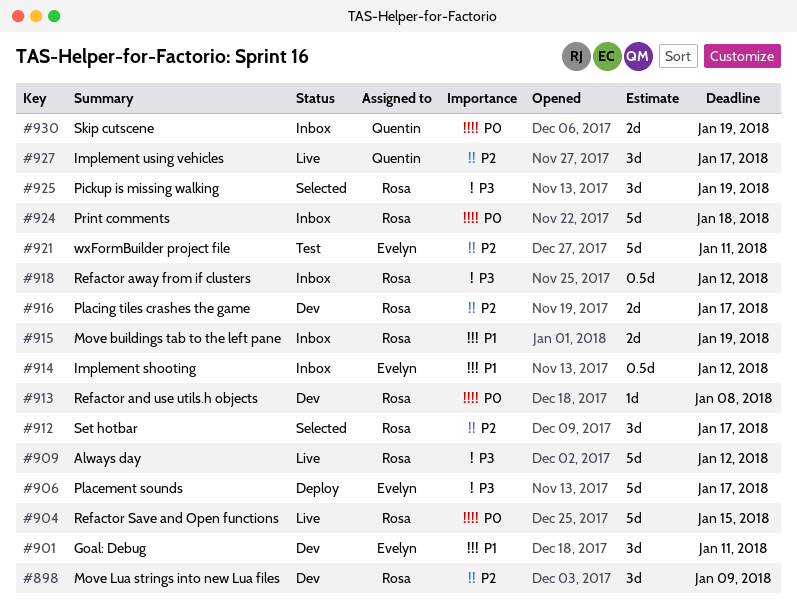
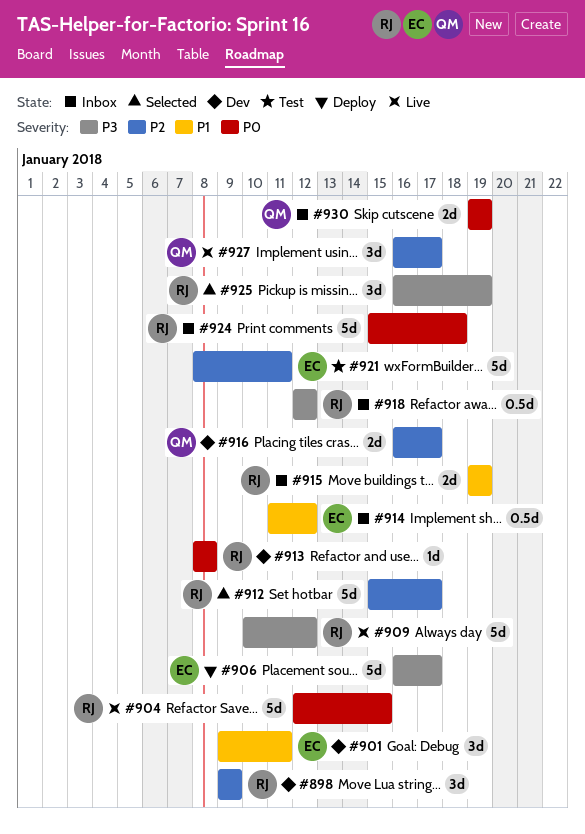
#912, estimate: 3d -> 5d
#916, owner: Rosa -> Quentin

